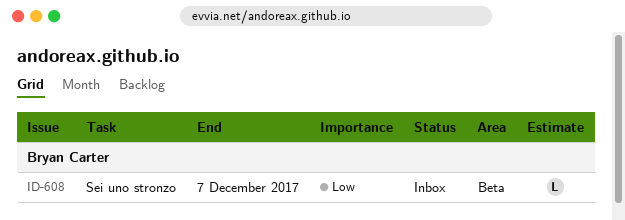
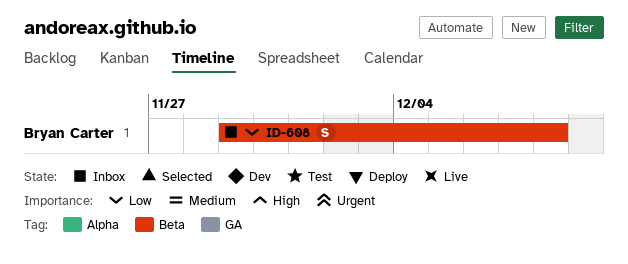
ID-608, estimate: L -> S
ID-608, due: Dec 7 -> Dec 8

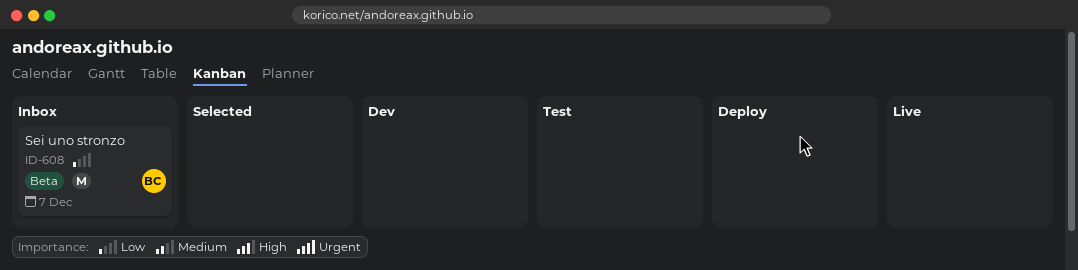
ID-608, estimate: S -> M
ID-608, due: Dec 8 -> Dec 7

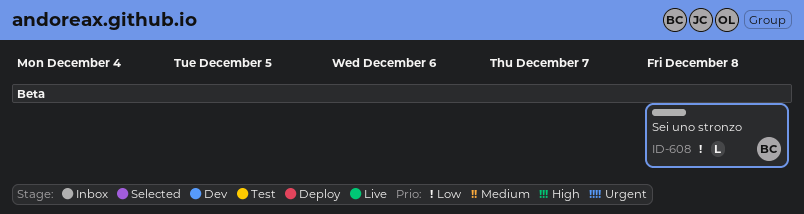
ID-608, estimate: M -> L
ID-608, due: Dec 7 -> Dec 8

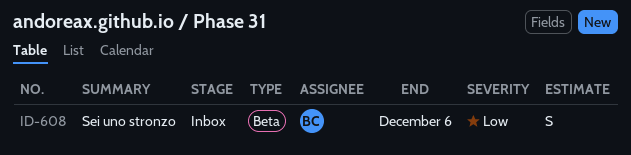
ID-608, estimate: L -> S
ID-608, due: Dec 8 -> Dec 6

